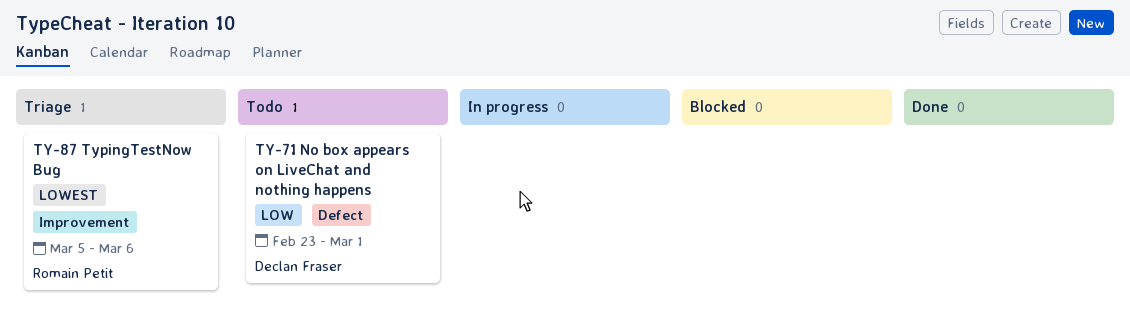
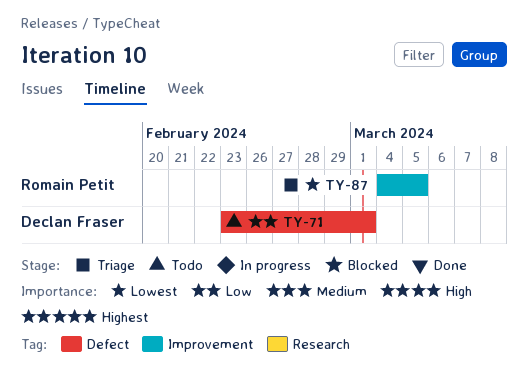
TY-87, start: Mar 5 -> Mar 4
TY-87, due: Mar 6 -> Mar 5

